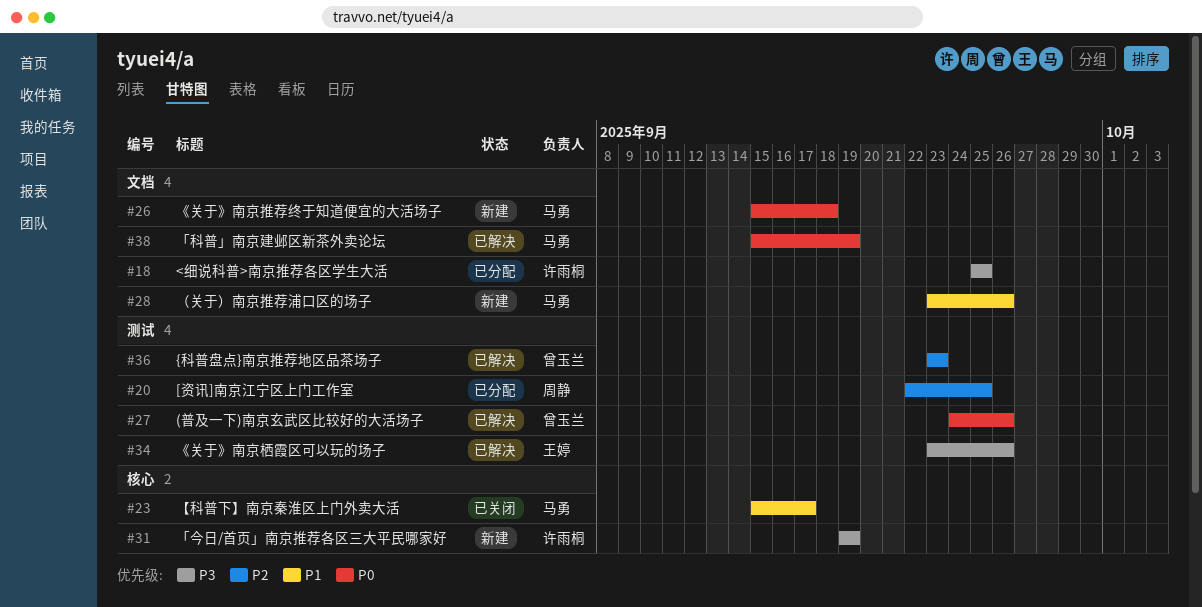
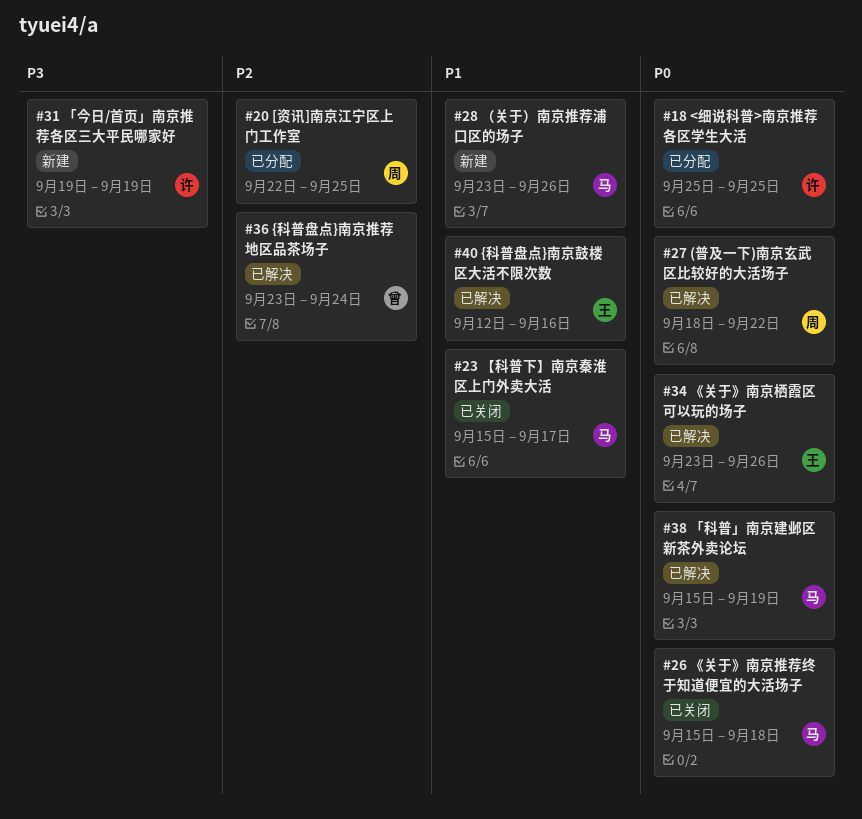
#18, priority: P3 -> P0
#26, status: 新建 -> 已关闭
#27, owner: 曾玉兰 -> 周静
#27, start: Sep 24 -> Sep 18
#27, due: Sep 26 -> Sep 22
#34, priority: P3 -> P0
#36, due: Sep 23 -> Sep 24
#40: none -> present

